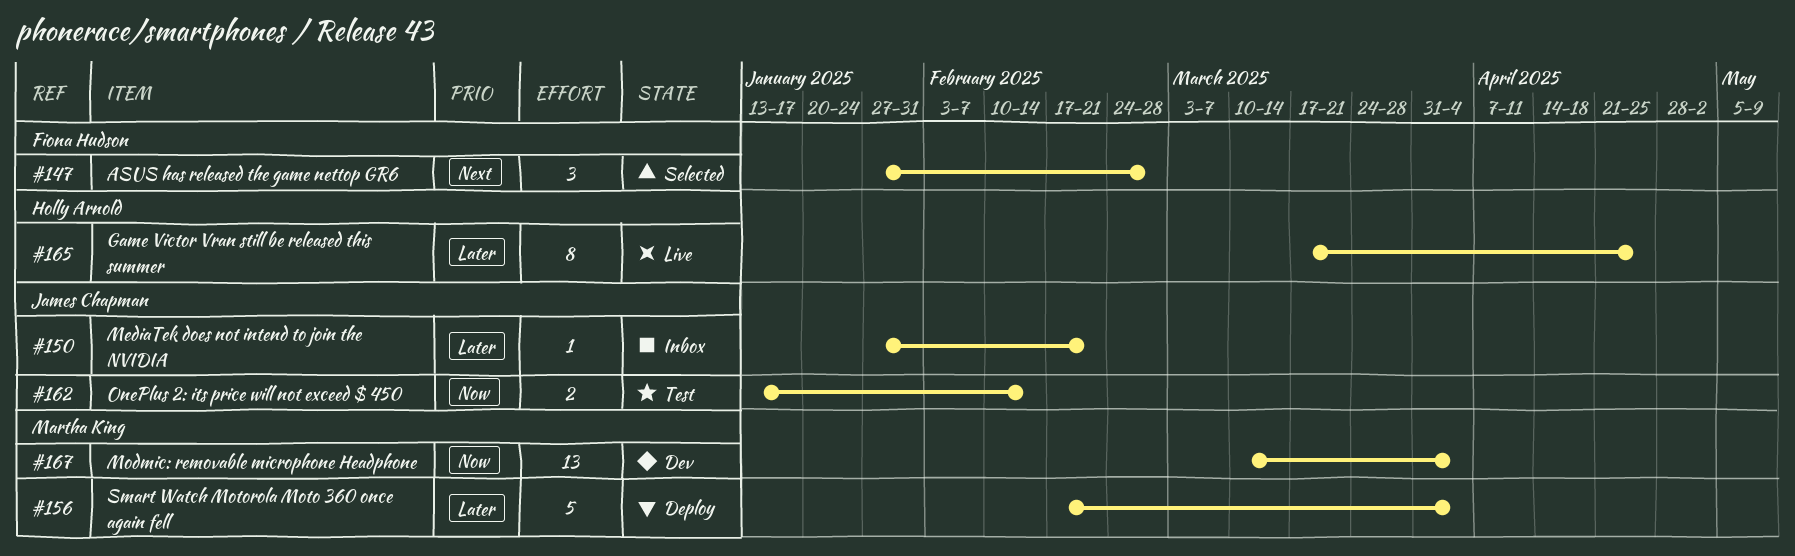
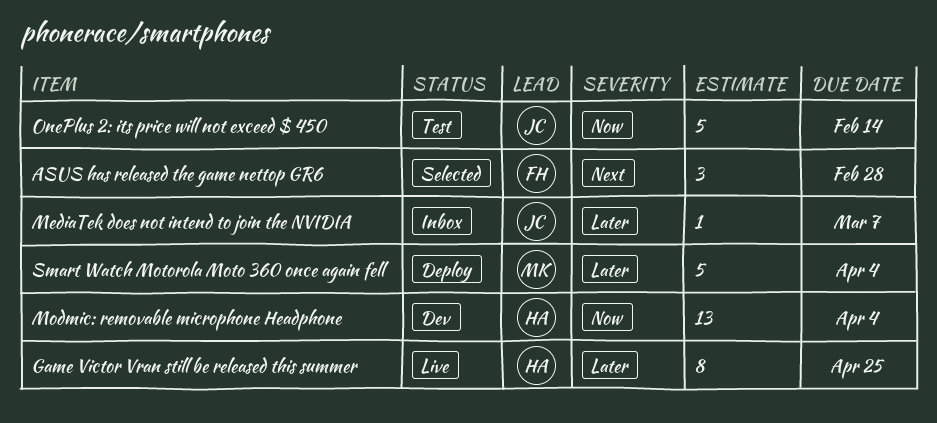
MediaTek does not intend to join the NVIDIA, due: Feb 21 -> Mar 7
Modmic: removable microphone Headphone, owner: Martha King -> Holly Arnold
OnePlus 2: its price will not exceed $ 450, estimate: 2 -> 5

